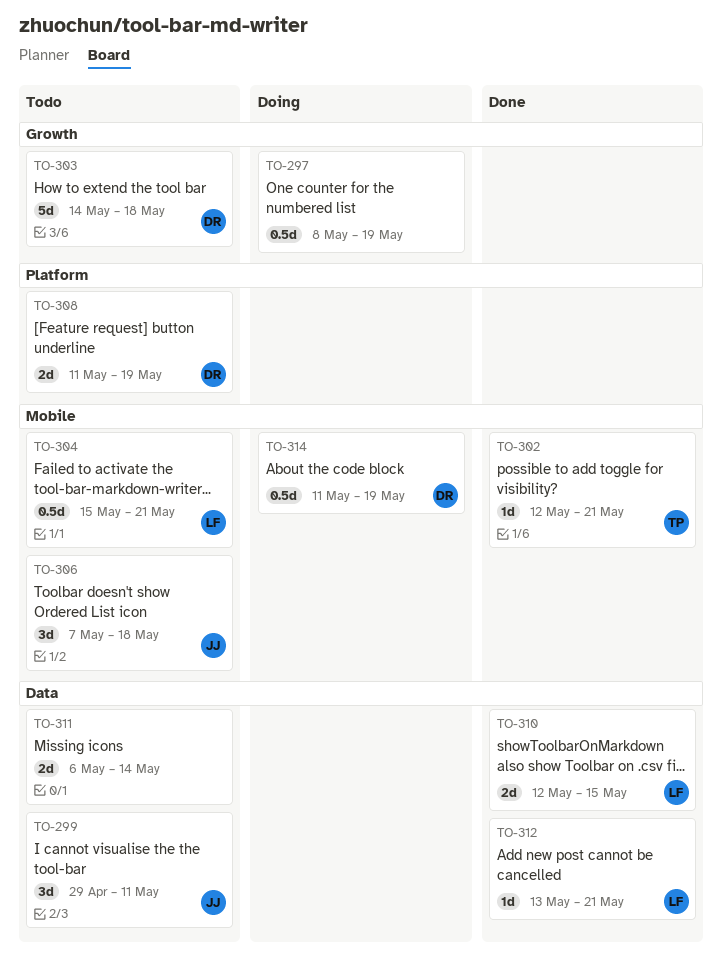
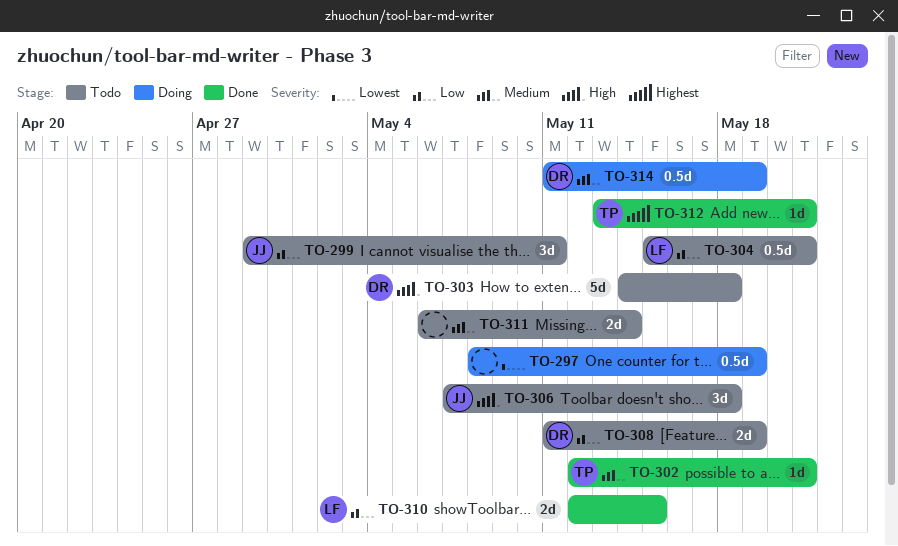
TO-312, owner: LF -> TP

